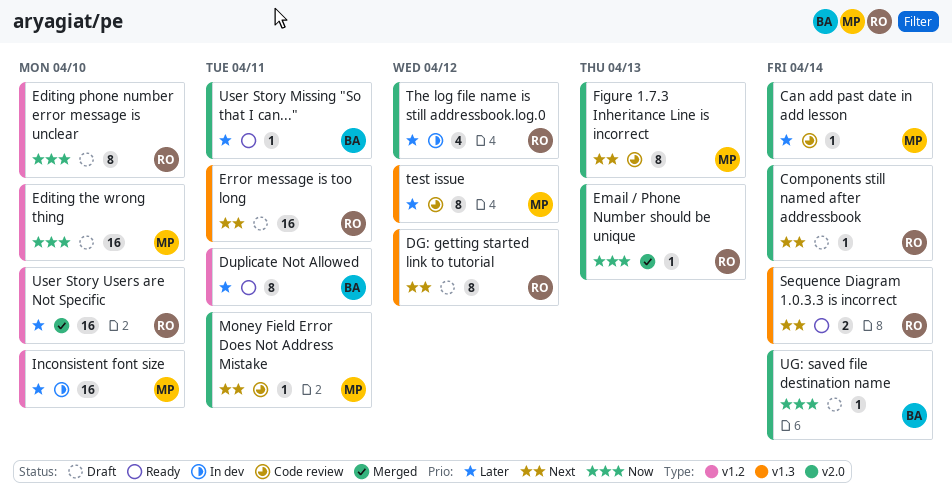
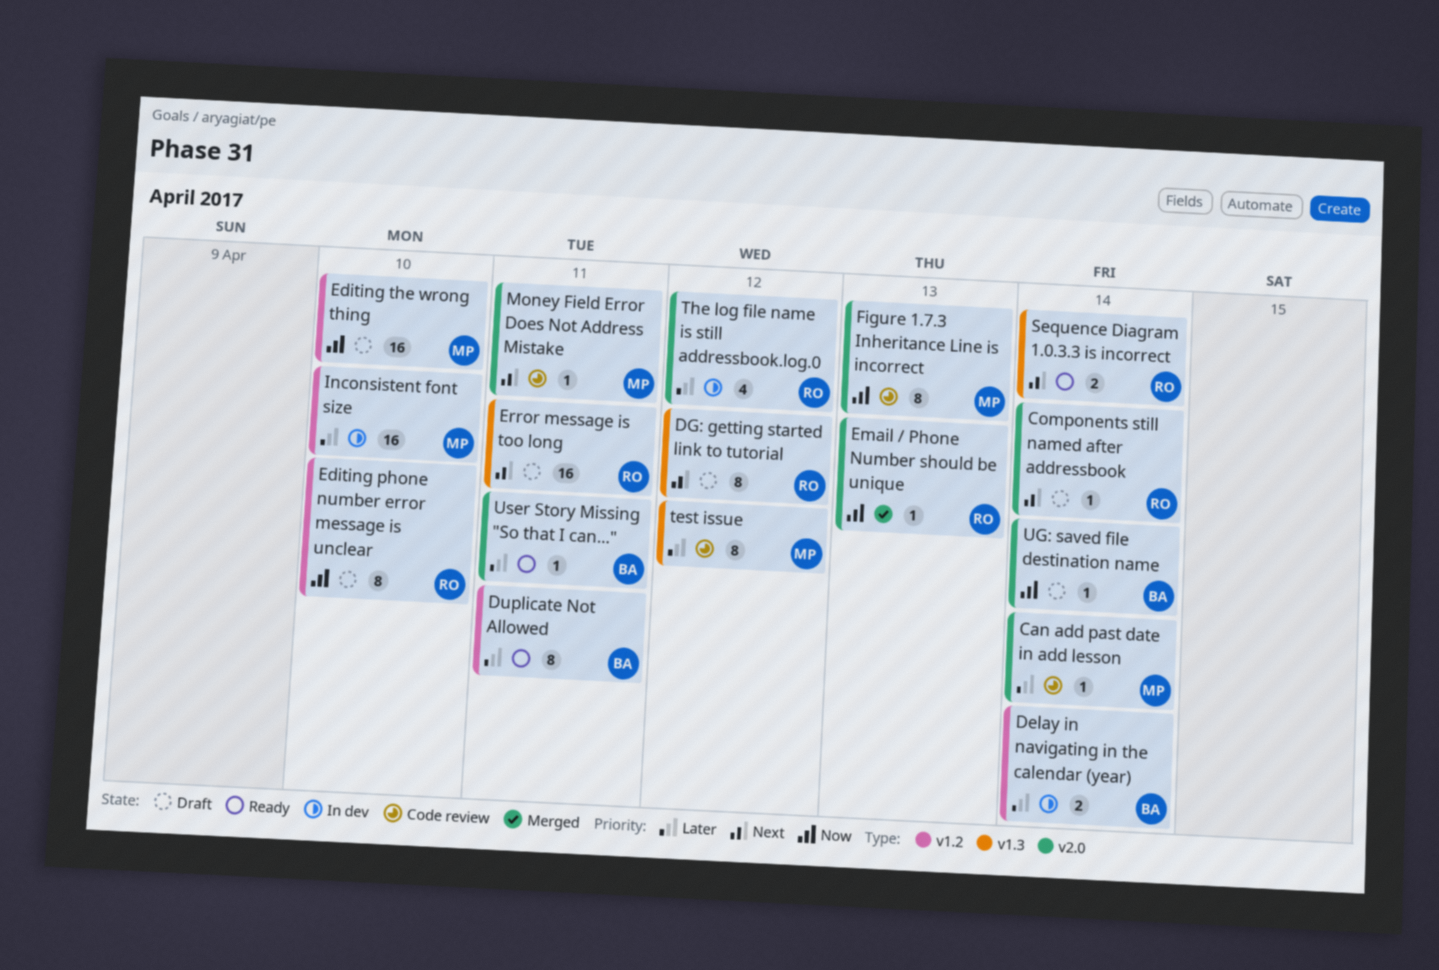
Delay in navigating in the calendar (year): none -> present
Figure 1.7.3 Inheritance Line is incorrect, priority: Next -> Now
User Story Users are Not Specific: present -> none

